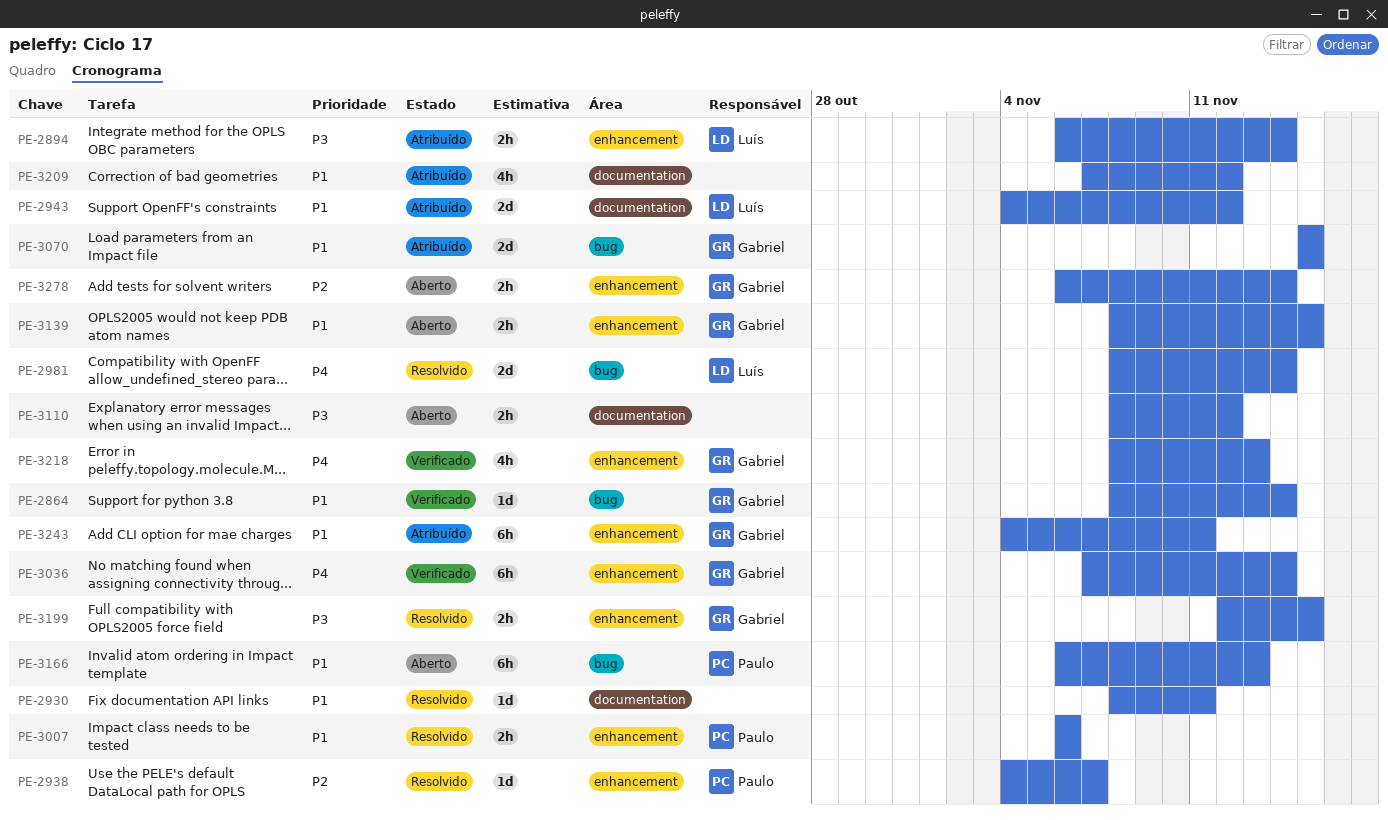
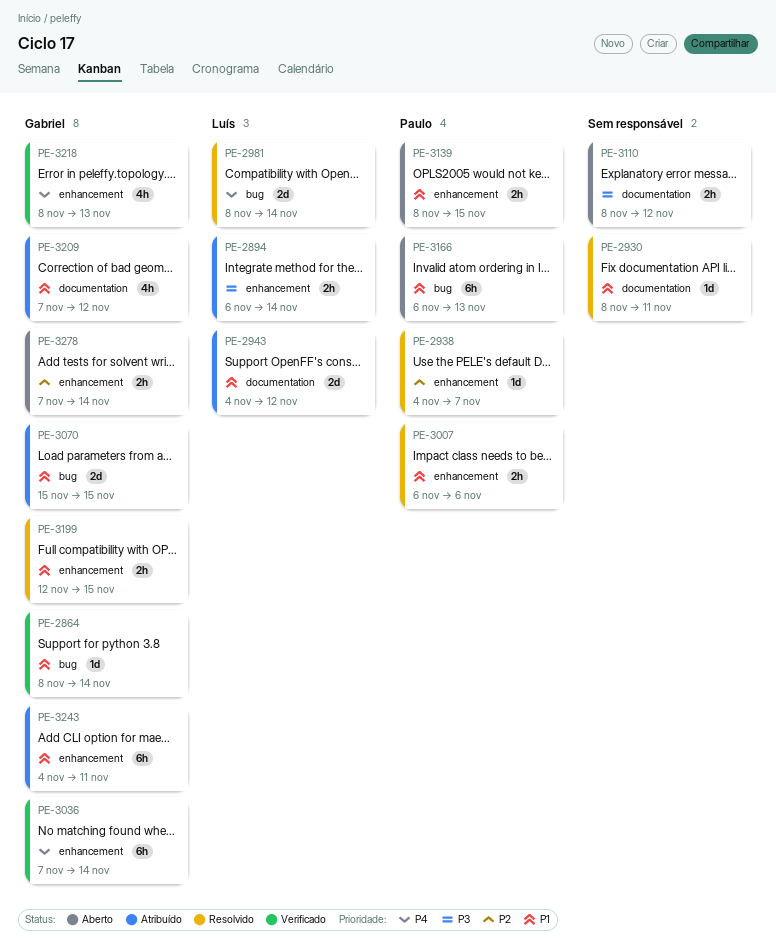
PE-3139, owner: Gabriel -> Paulo
PE-3199, priority: P3 -> P1
PE-3209, owner: none -> Gabriel
PE-3278, start: Nov 6 -> Nov 7

